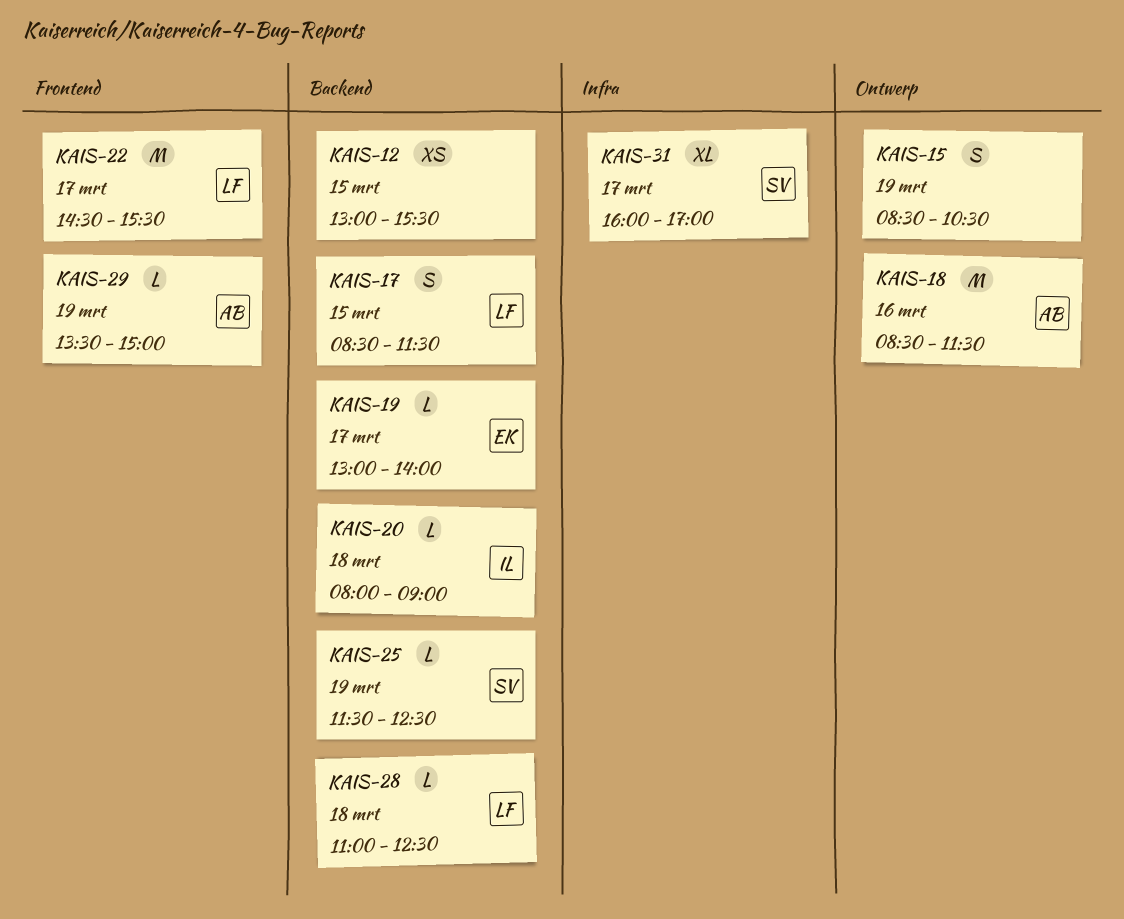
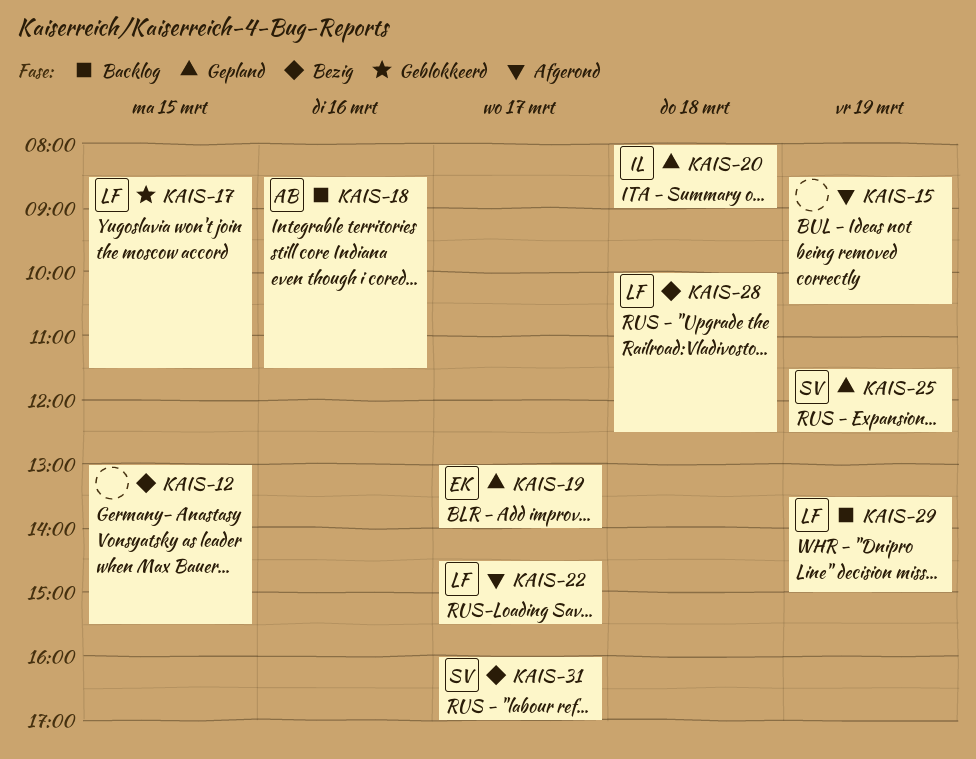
KAIS-28, begins: 11:00 -> 10:00
KAIS-29, owner: AB -> LF

